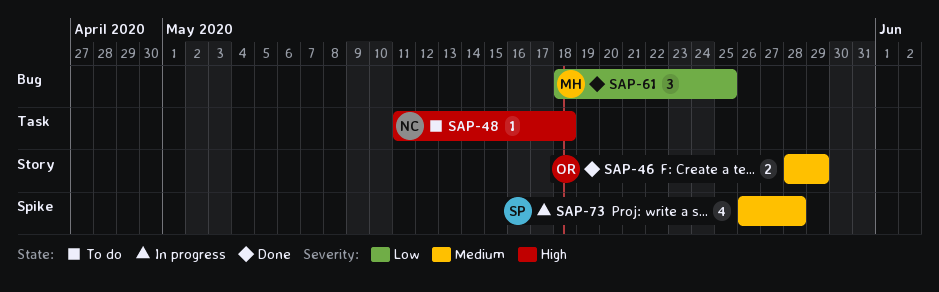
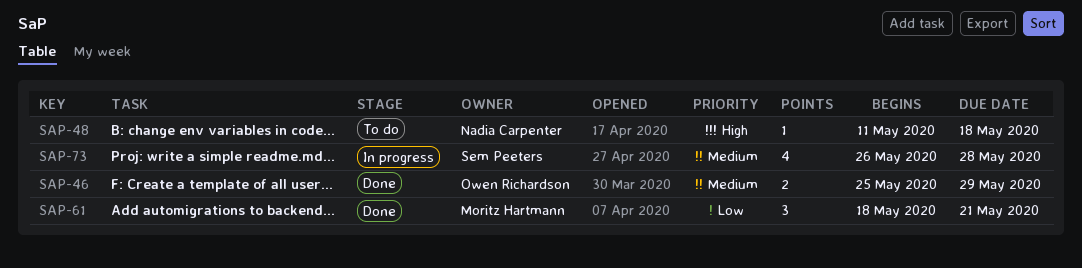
SAP-46, start: May 28 -> May 25
SAP-61, due: May 25 -> May 21

